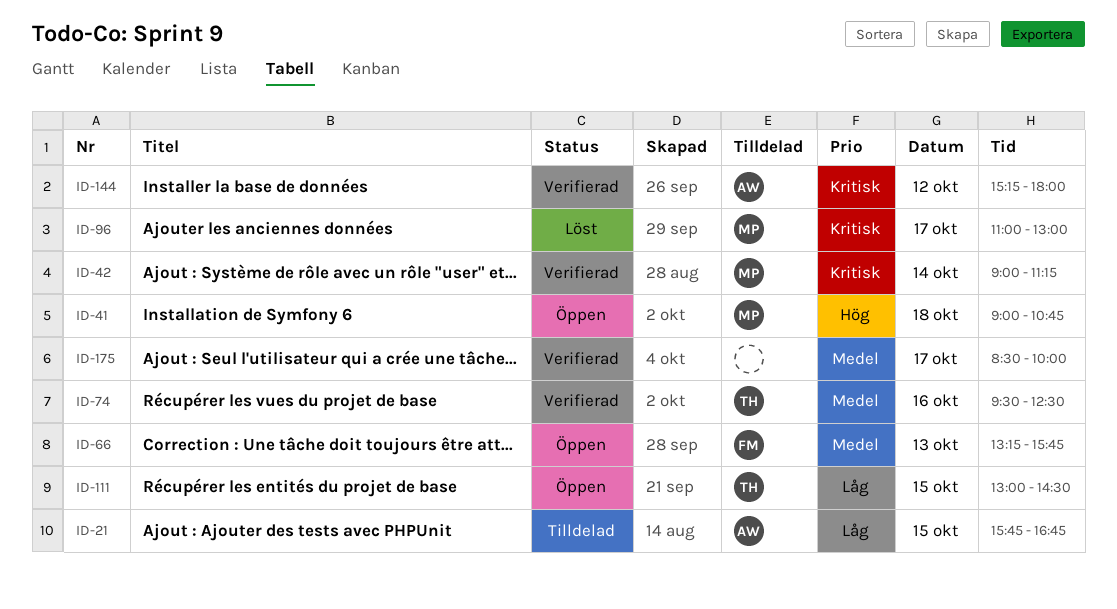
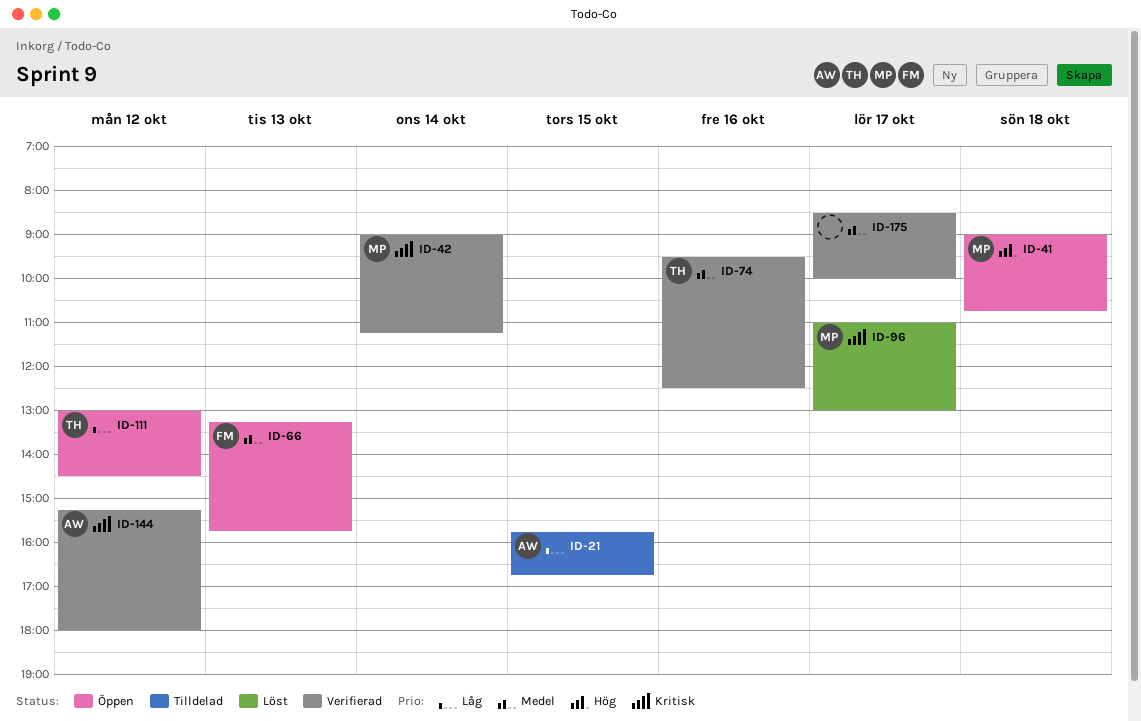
ID-111, day: Oct 15 -> Oct 12

